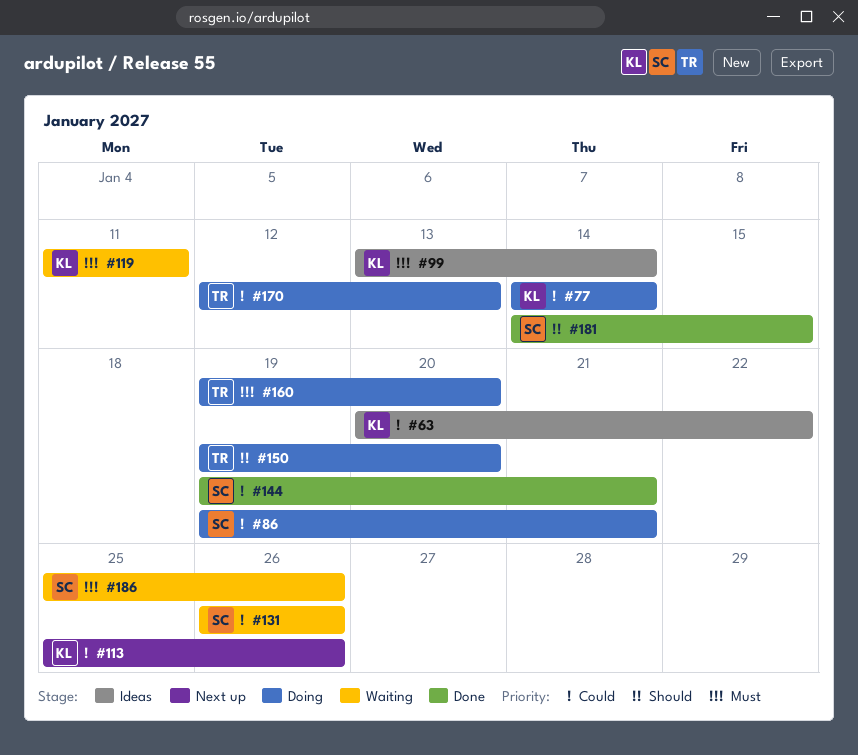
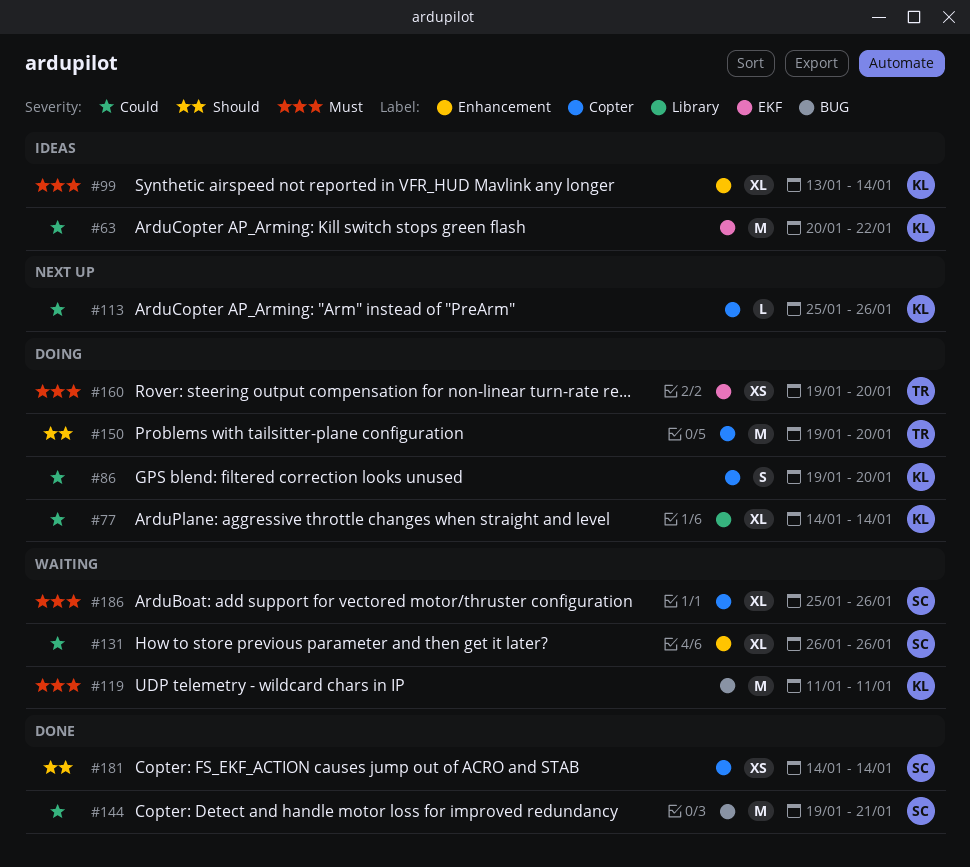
#86, owner: SC -> KL
#86, due: Jan 21 -> Jan 20
#170: present -> none
#181, due: Jan 15 -> Jan 14

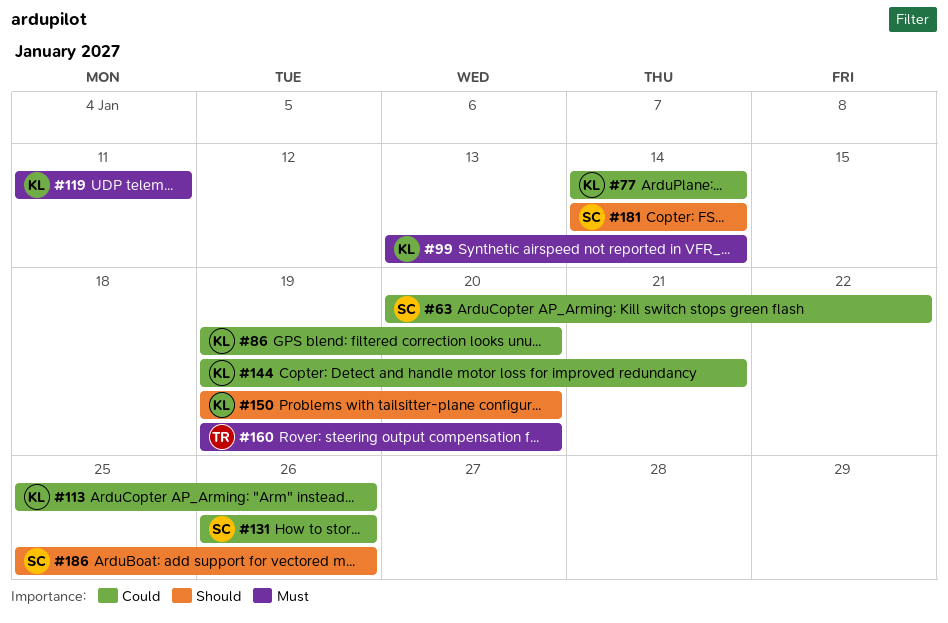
#63, owner: KL -> SC
#144, owner: SC -> KL
#150, owner: TR -> KL
#186, priority: Must -> Should

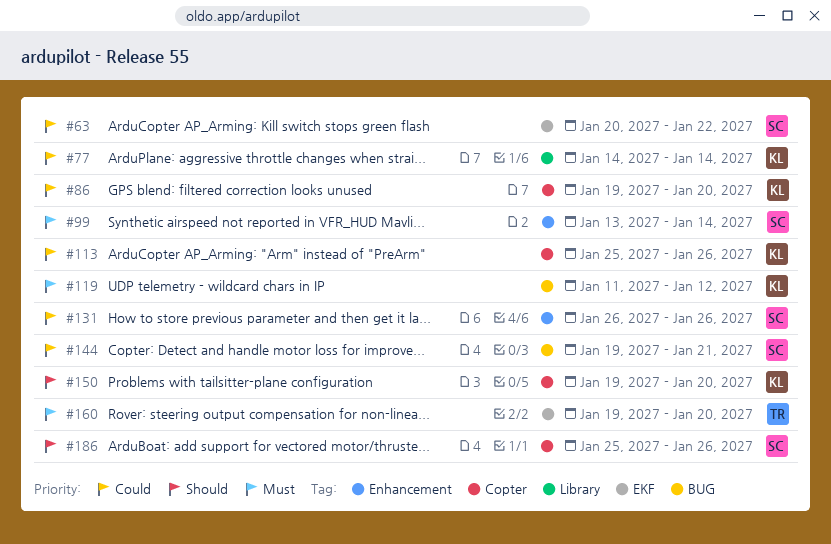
#99, owner: KL -> SC
#119, due: Jan 11 -> Jan 12
#144, owner: KL -> SC
#181: present -> none

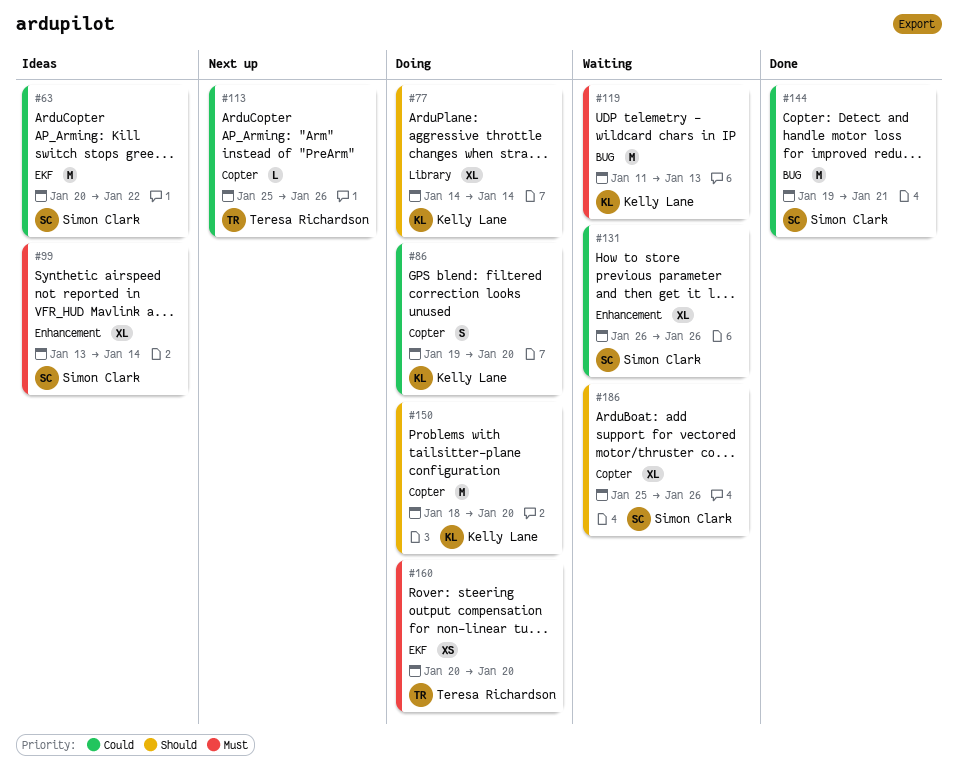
#77, priority: Could -> Should
#113, owner: Kelly Lane -> Teresa Richardson
#119, due: Jan 12 -> Jan 13
#150, start: Jan 19 -> Jan 18
#160, start: Jan 19 -> Jan 20

